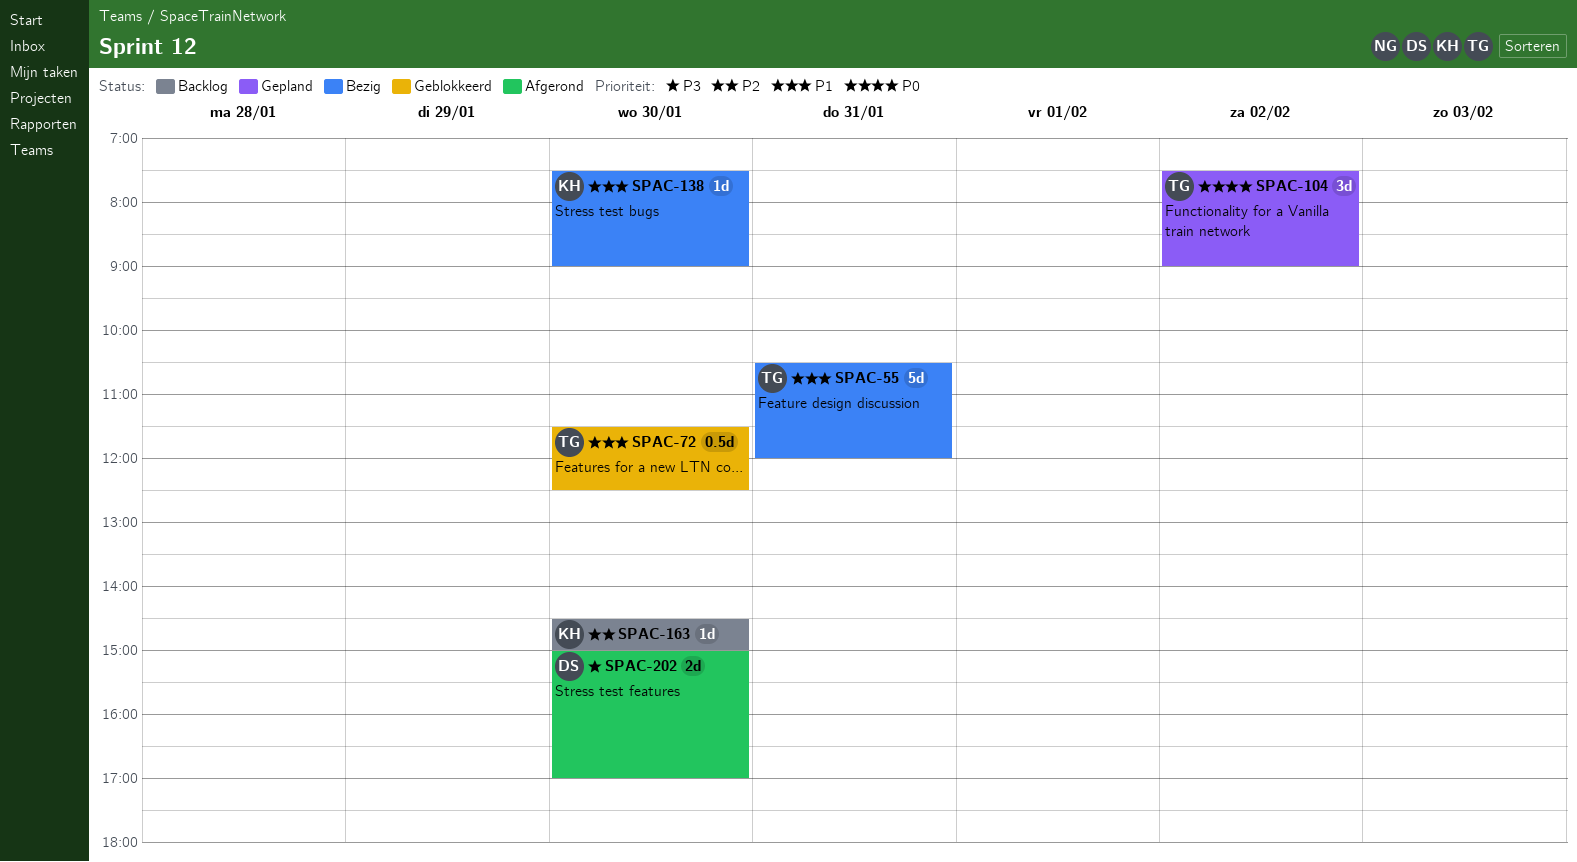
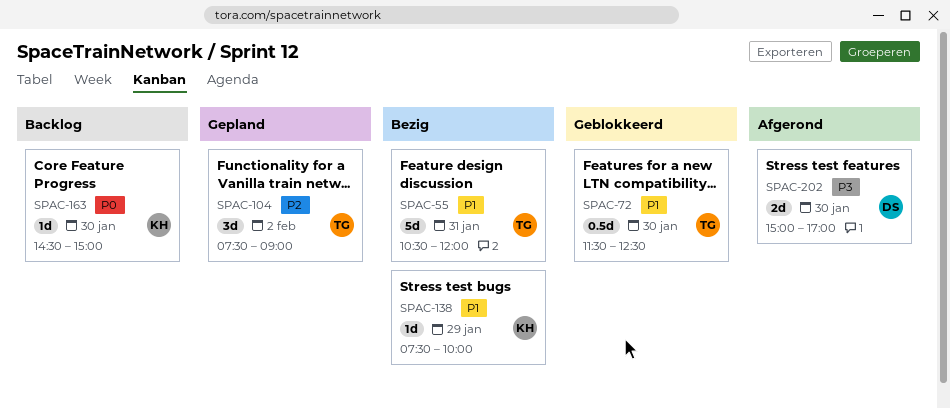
SPAC-104, priority: P0 -> P2
SPAC-138, day: Jan 30 -> Jan 29
SPAC-138, ends: 09:00 -> 10:00
SPAC-163, priority: P2 -> P0

